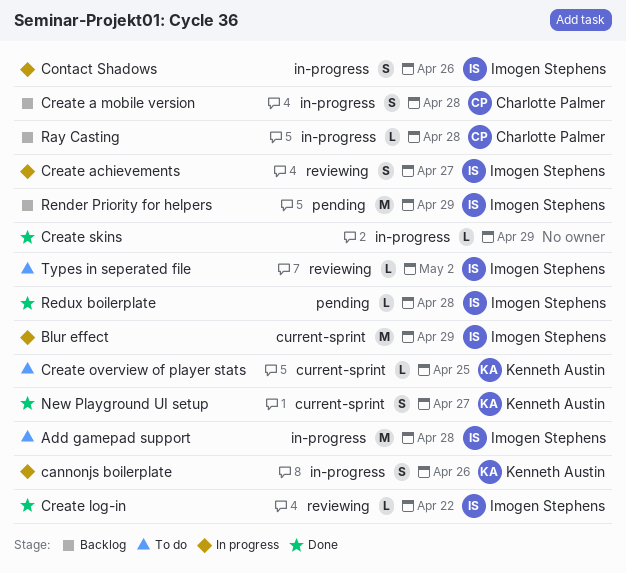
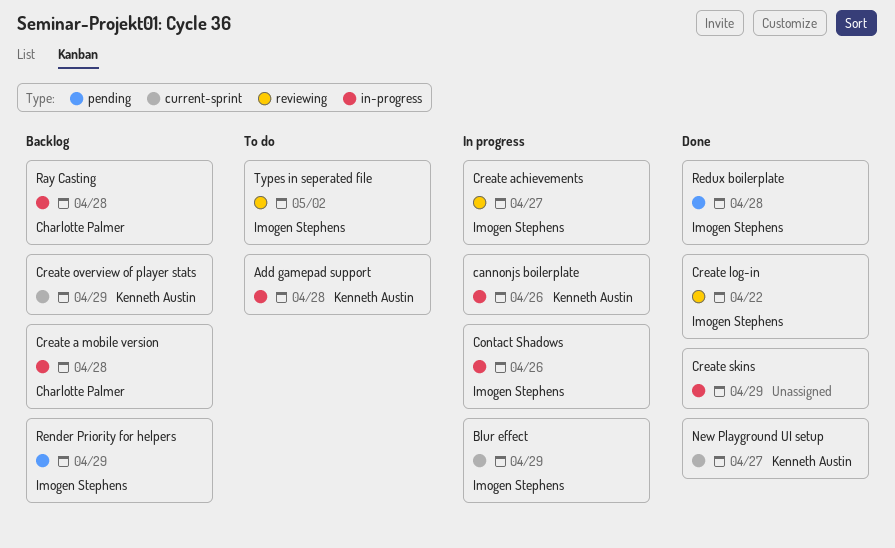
Add gamepad support, owner: Imogen Stephens -> Kenneth Austin
Create overview of player stats, status: To do -> Backlog
Create overview of player stats, due: Apr 25 -> Apr 29

